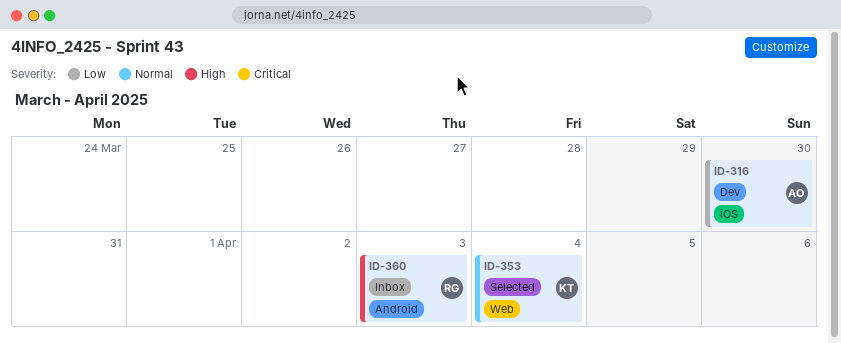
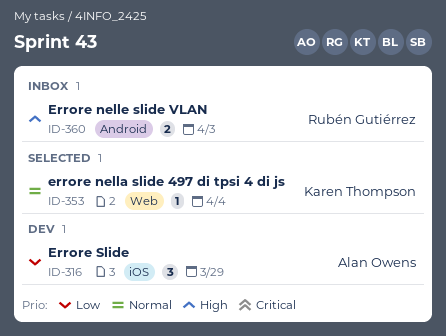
ID-316, due: Mar 30 -> Mar 29

